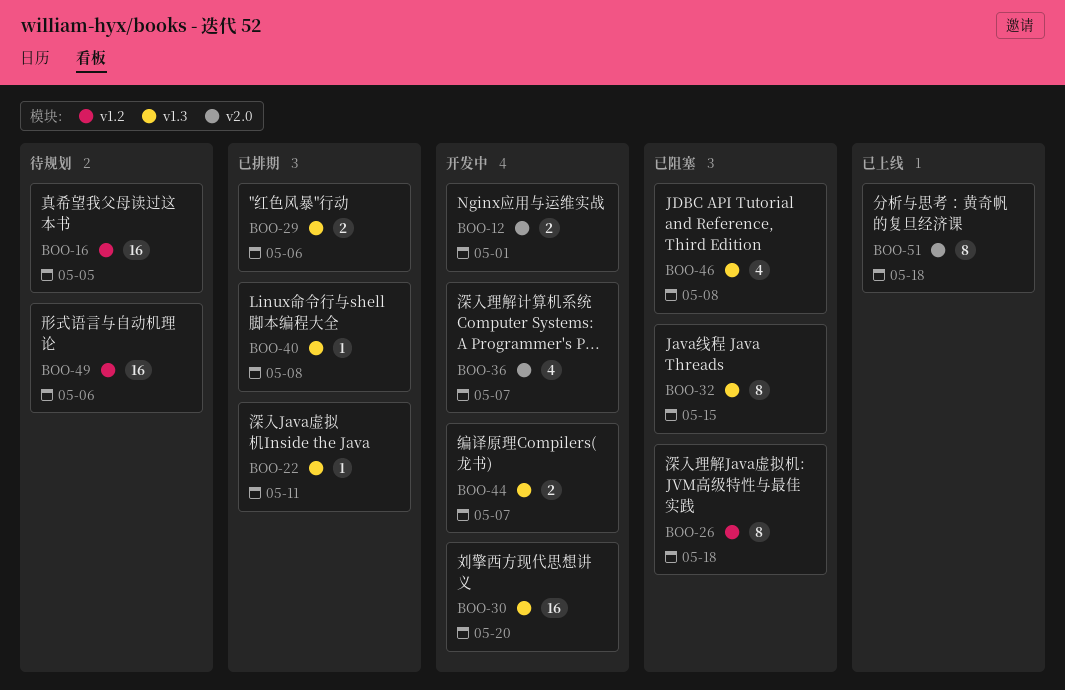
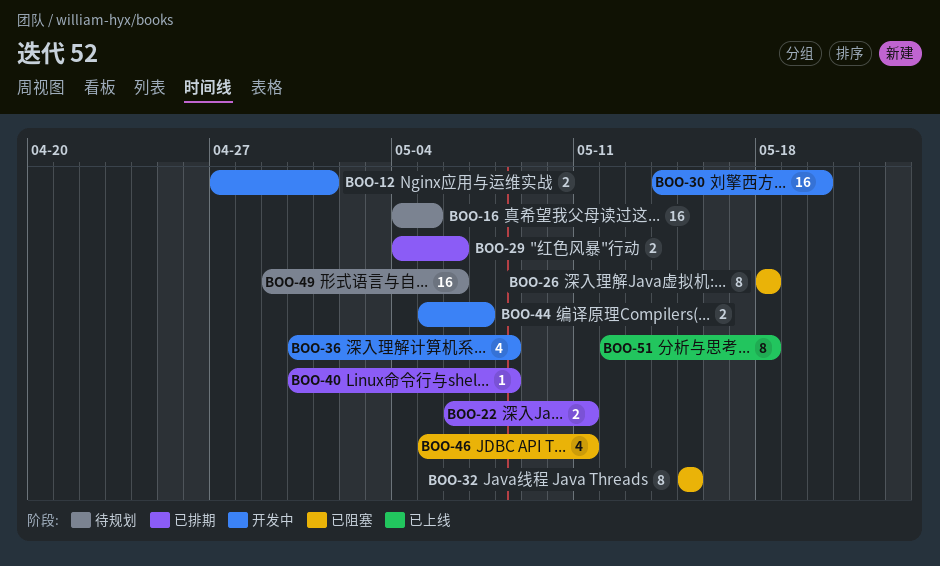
BOO-22, estimate: 1 -> 2
BOO-36, due: May 7 -> May 8
BOO-46, due: May 8 -> May 11

